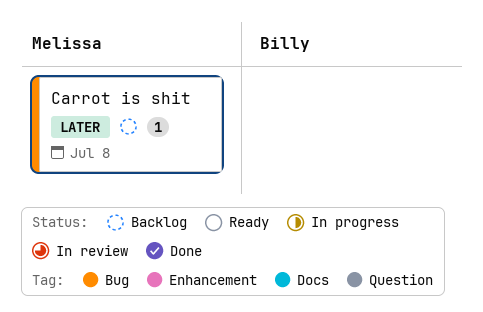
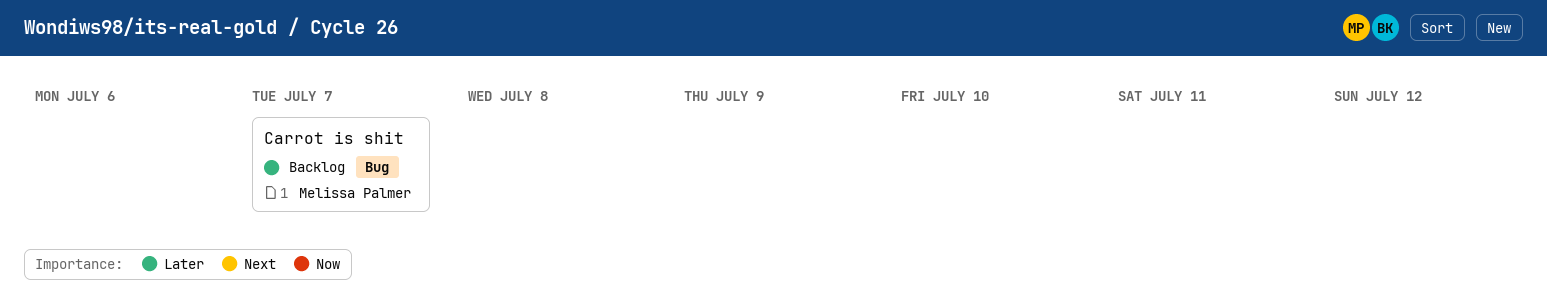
Carrot is shit, due: Jul 8 -> Jul 7

